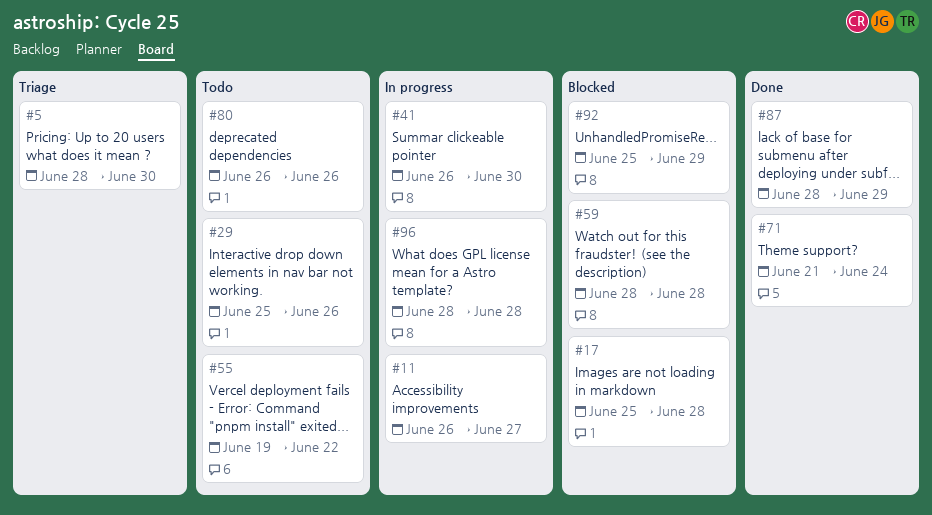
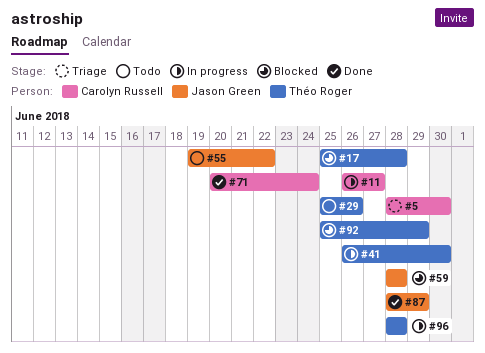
#71, start: Jun 21 -> Jun 20
#80: present -> none

